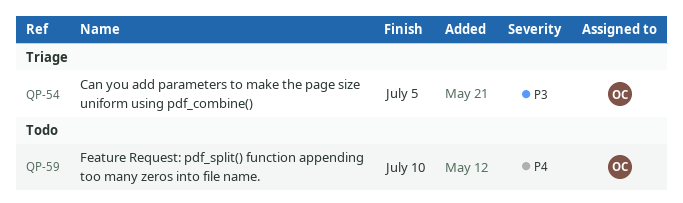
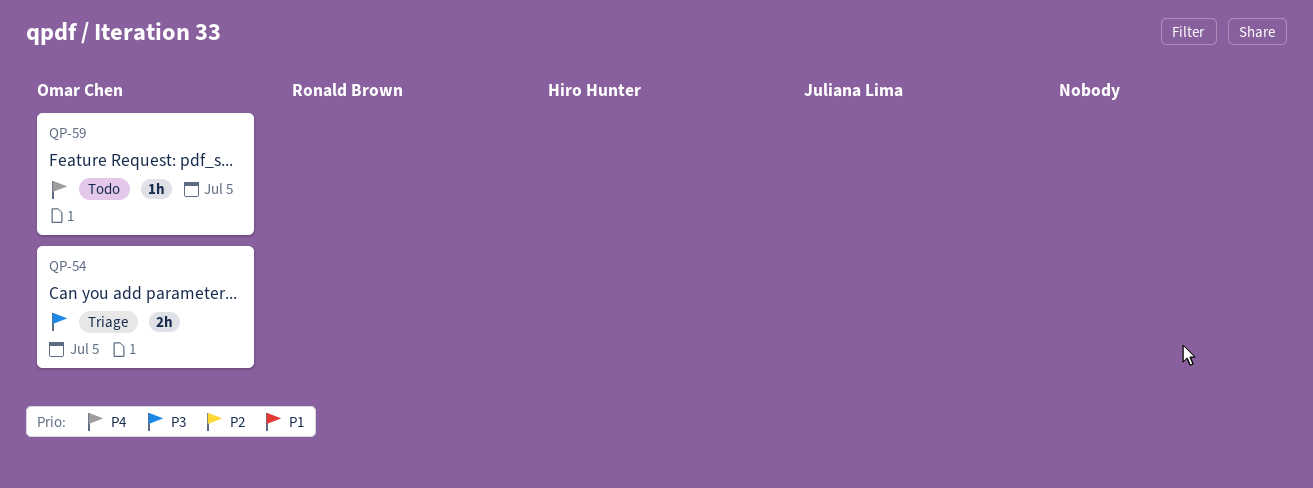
QP-59, due: Jul 10 -> Jul 5

